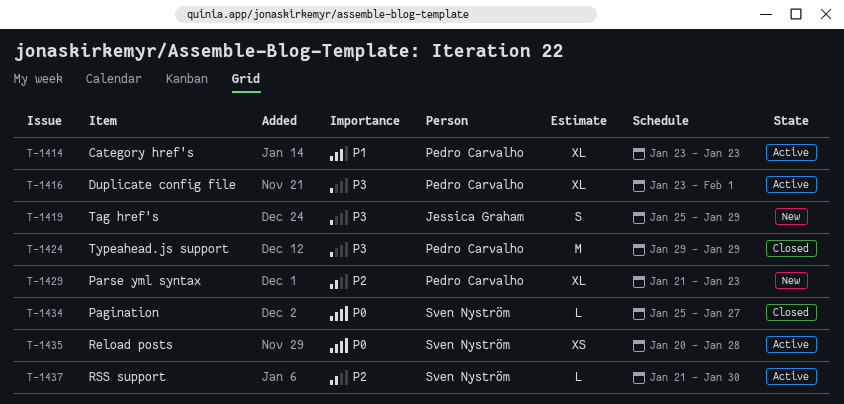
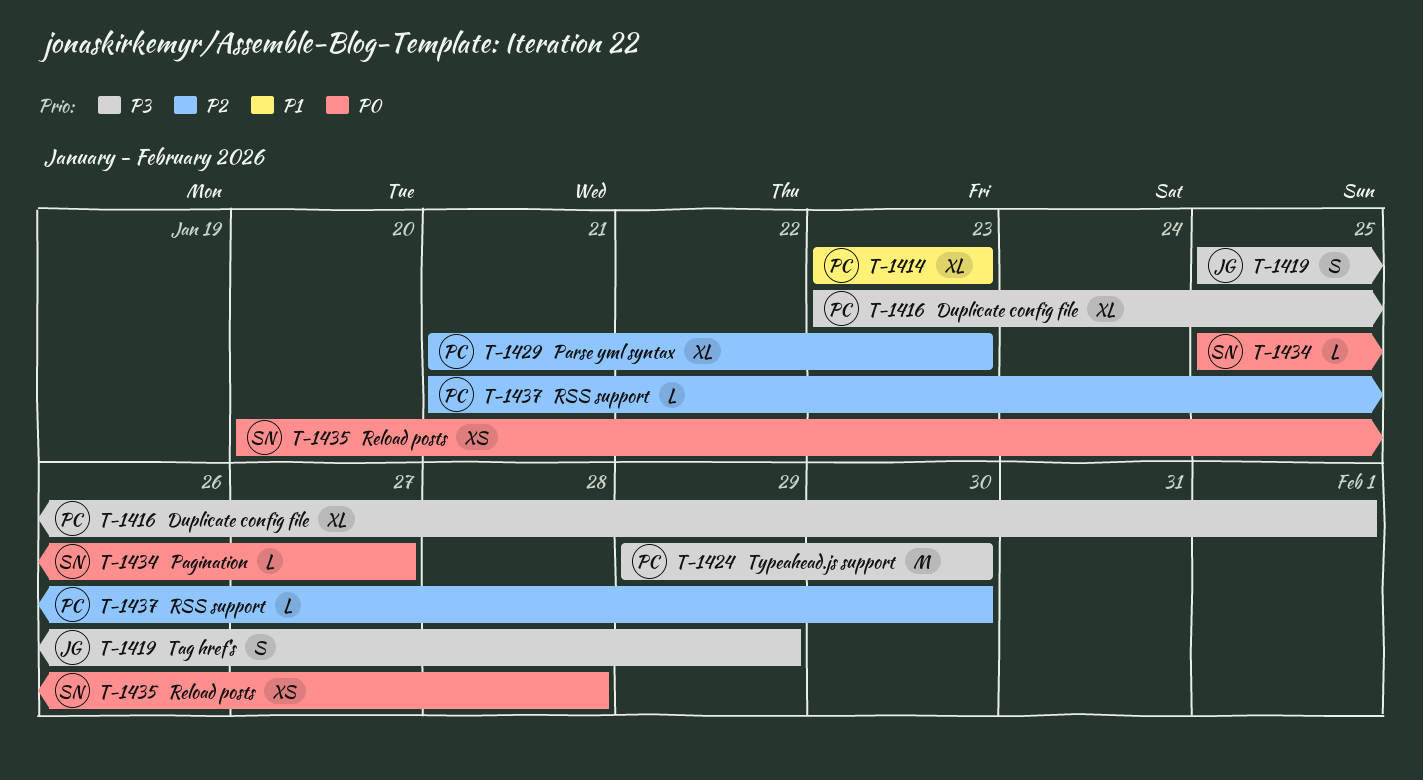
T-1424, due: Jan 29 -> Jan 30
T-1437, owner: Sven Nyström -> Pedro Carvalho

